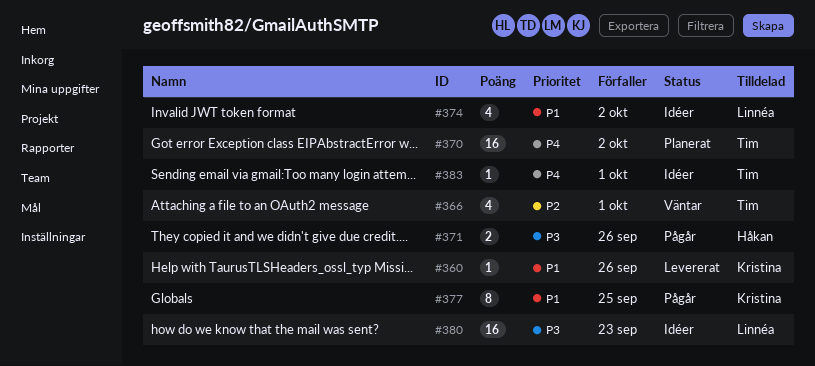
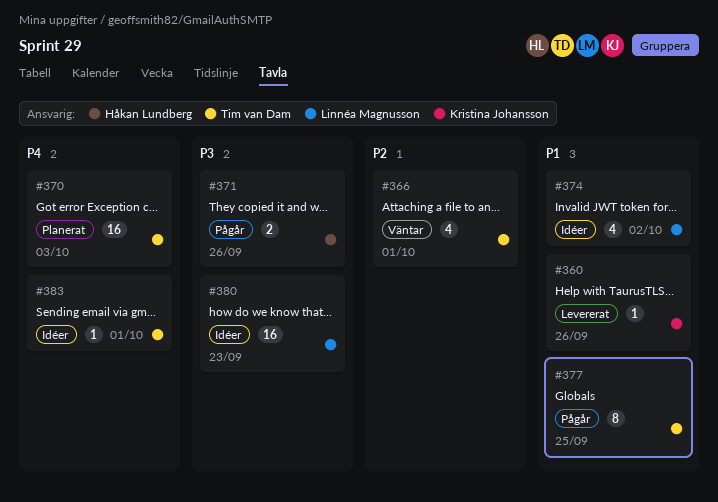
#370, due: Oct 2 -> Oct 3
#377, owner: Kristina Johansson -> Tim van Dam

